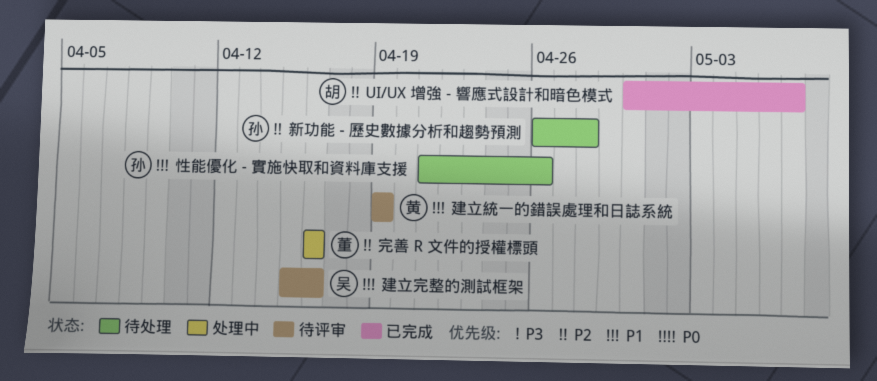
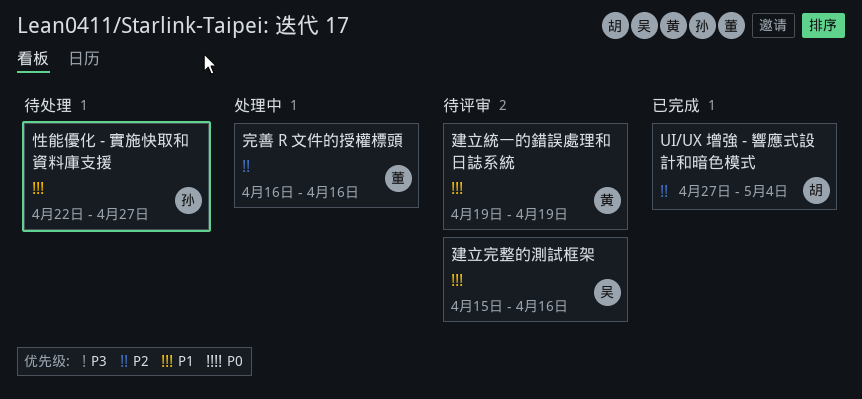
UI/UX 增強 - 響應式設計和暗色模式, start: Apr 30 -> Apr 27
UI/UX 增強 - 響應式設計和暗色模式, due: May 7 -> May 4
性能優化 - 實施快取和資料庫支援, start: Apr 21 -> Apr 22
性能優化 - 實施快取和資料庫支援, due: Apr 26 -> Apr 27
新功能 - 歷史數據分析和趨勢預測: present -> none

